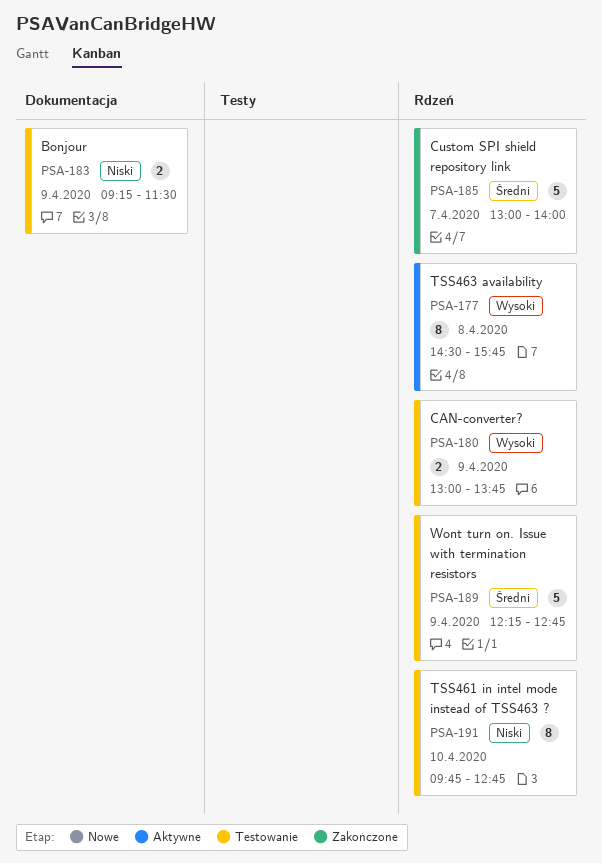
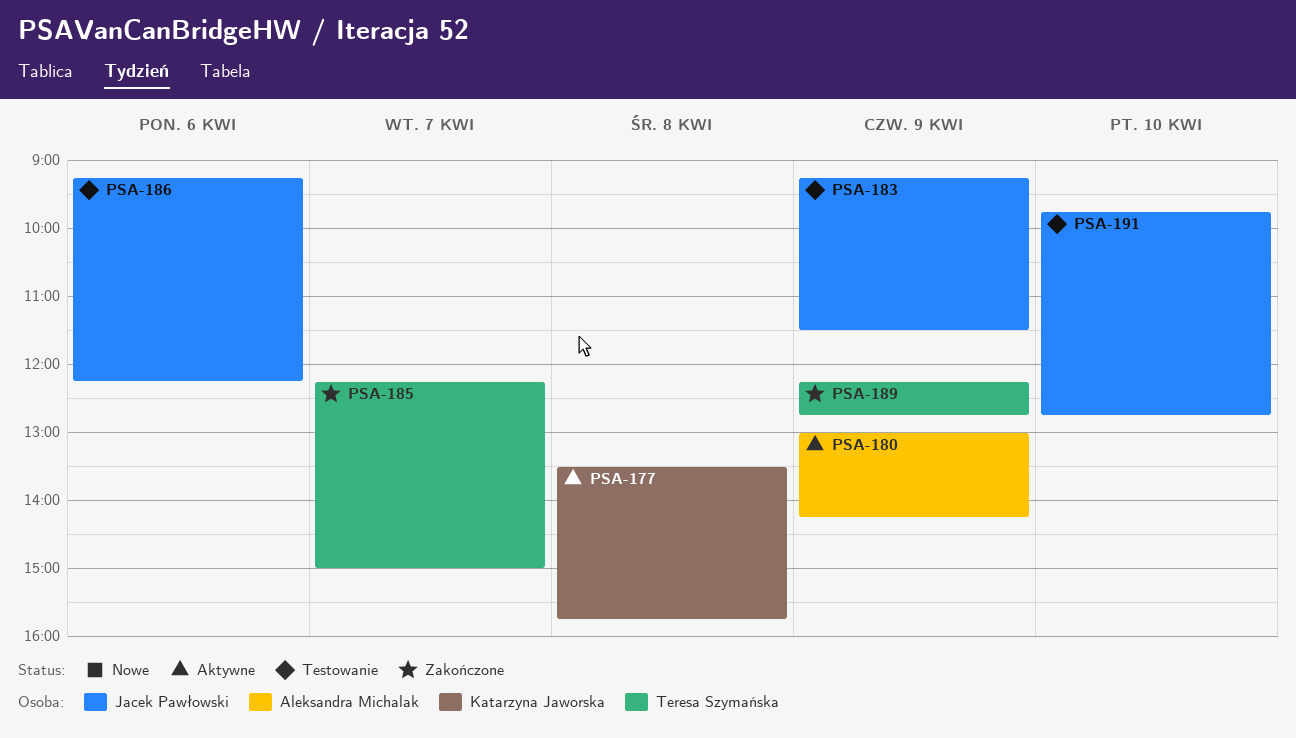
PSA-177, begins: 14:30 -> 13:30
PSA-180, status: Testowanie -> Aktywne
PSA-180, ends: 13:45 -> 14:15
PSA-185, begins: 13:00 -> 12:15
PSA-185, ends: 14:00 -> 15:00
PSA-186: none -> present
PSA-189, status: Testowanie -> Zakończone

